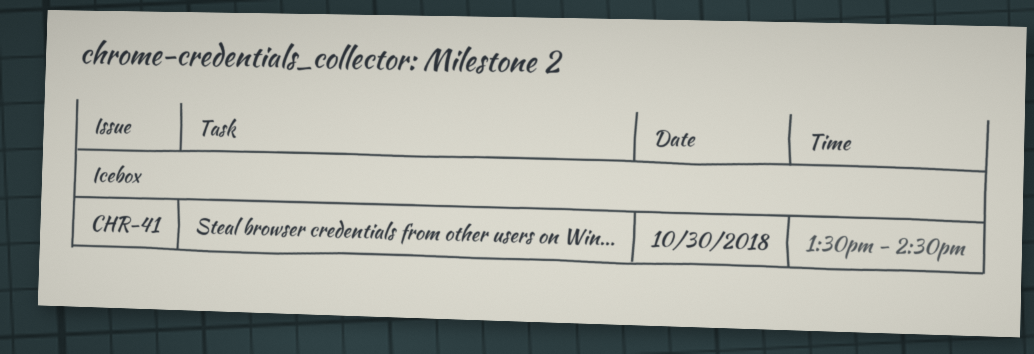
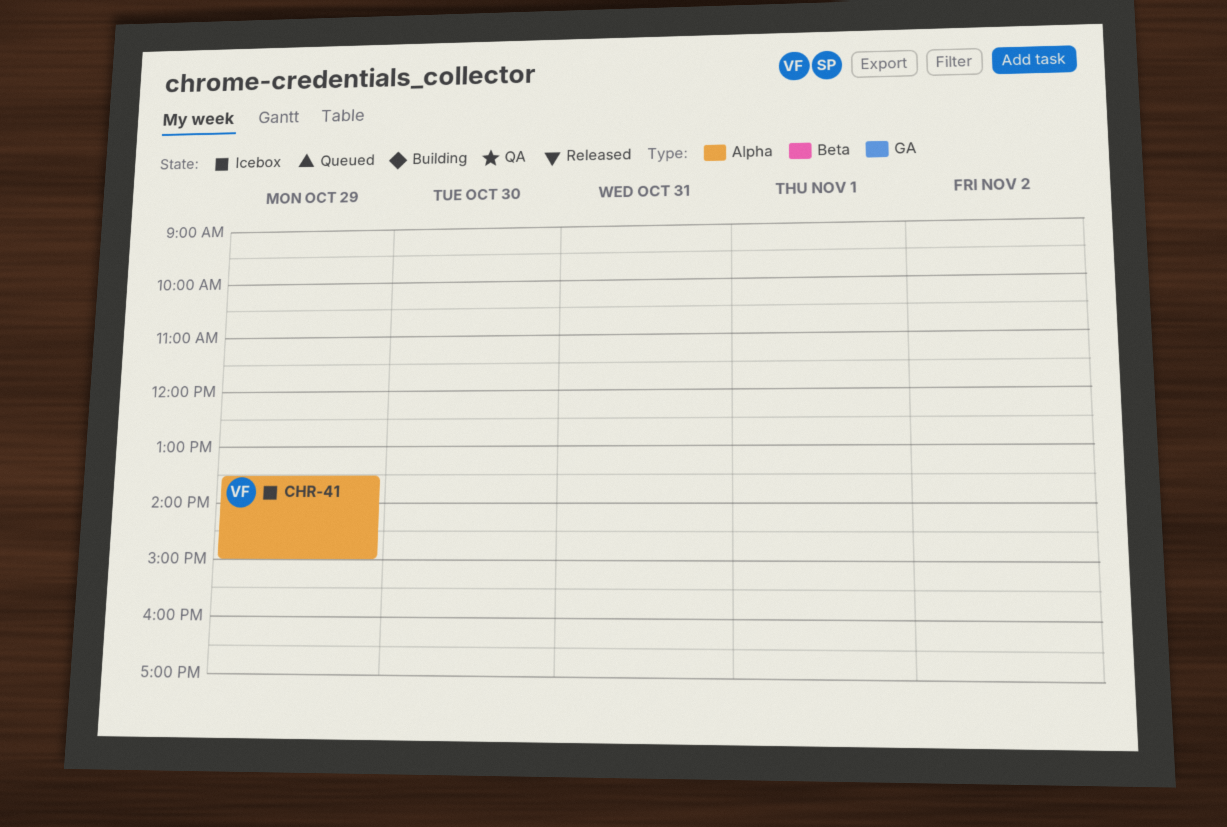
CHR-41, day: Oct 30 -> Oct 29
CHR-41, ends: 14:30 -> 15:00

